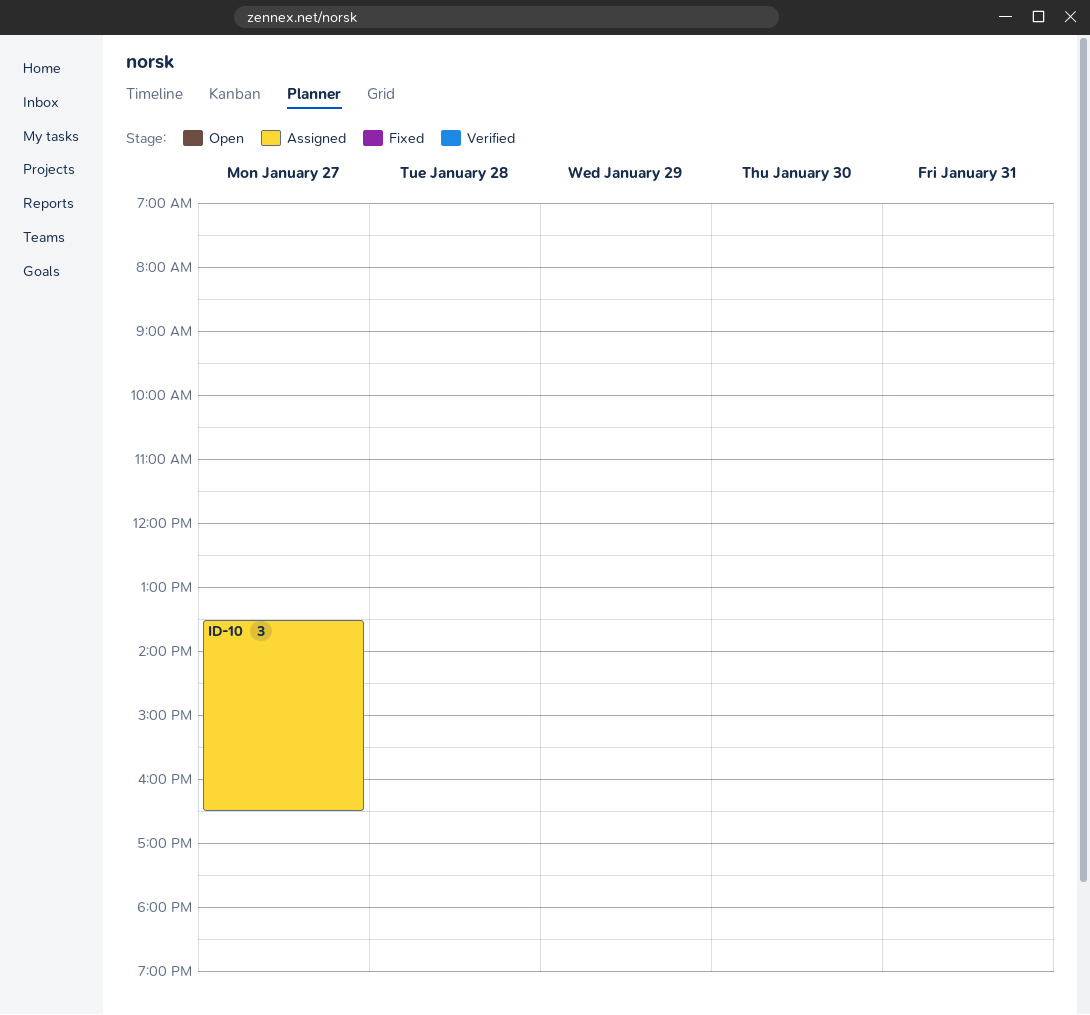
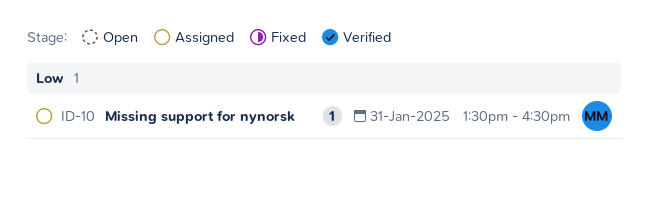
ID-10, estimate: 3 -> 1
ID-10, day: Jan 27 -> Jan 31

